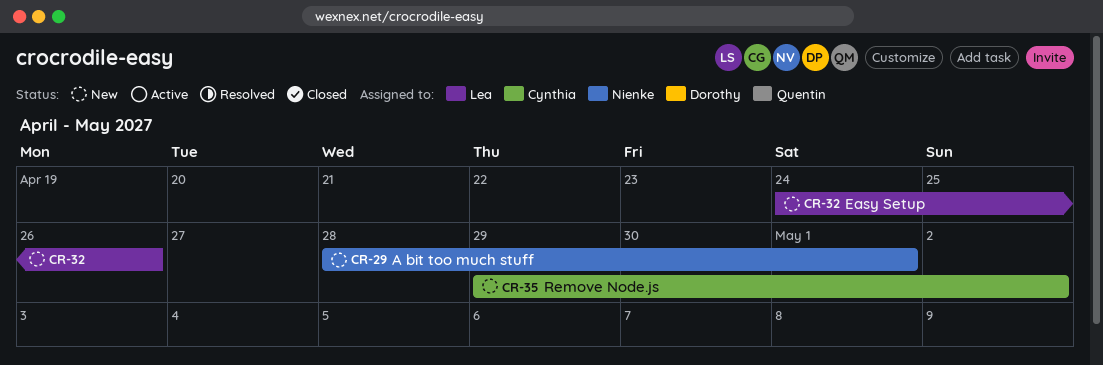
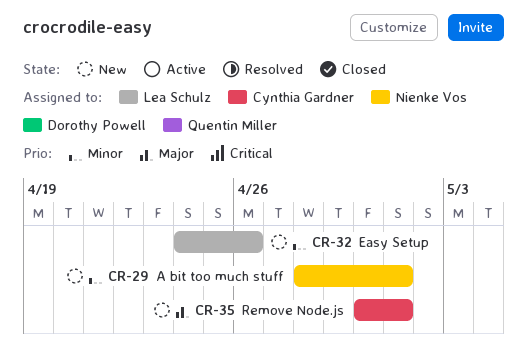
CR-35, start: Apr 29 -> Apr 30
CR-35, due: May 2 -> May 1

